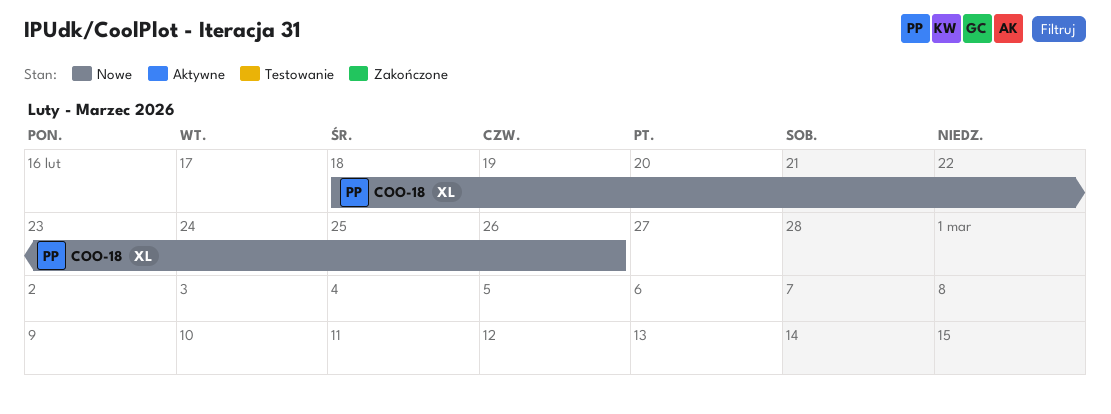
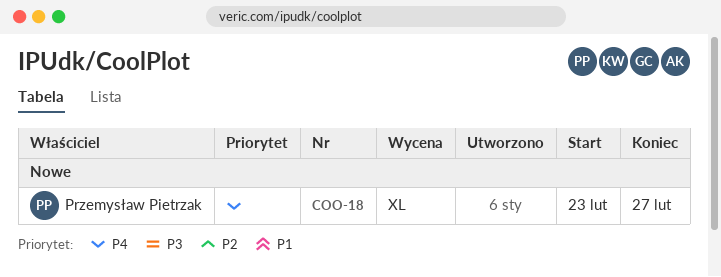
COO-18, start: Feb 18 -> Feb 23
COO-18, due: Feb 26 -> Feb 27

